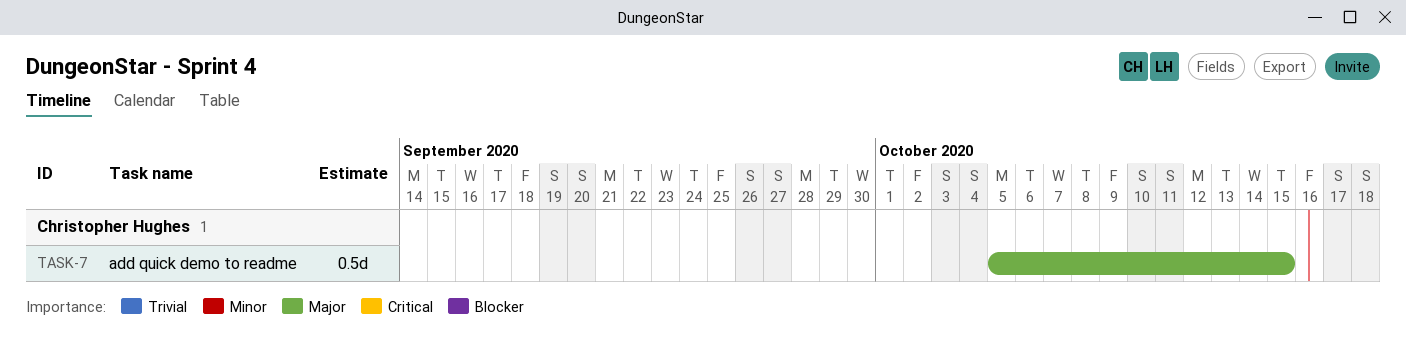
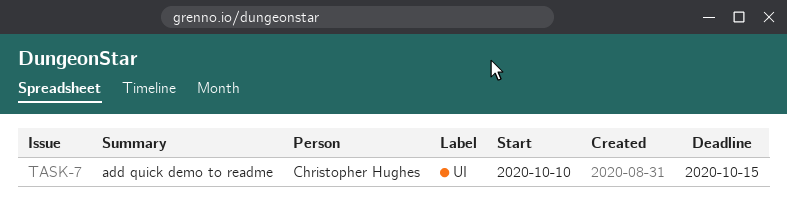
TASK-7, start: Oct 5 -> Oct 10

